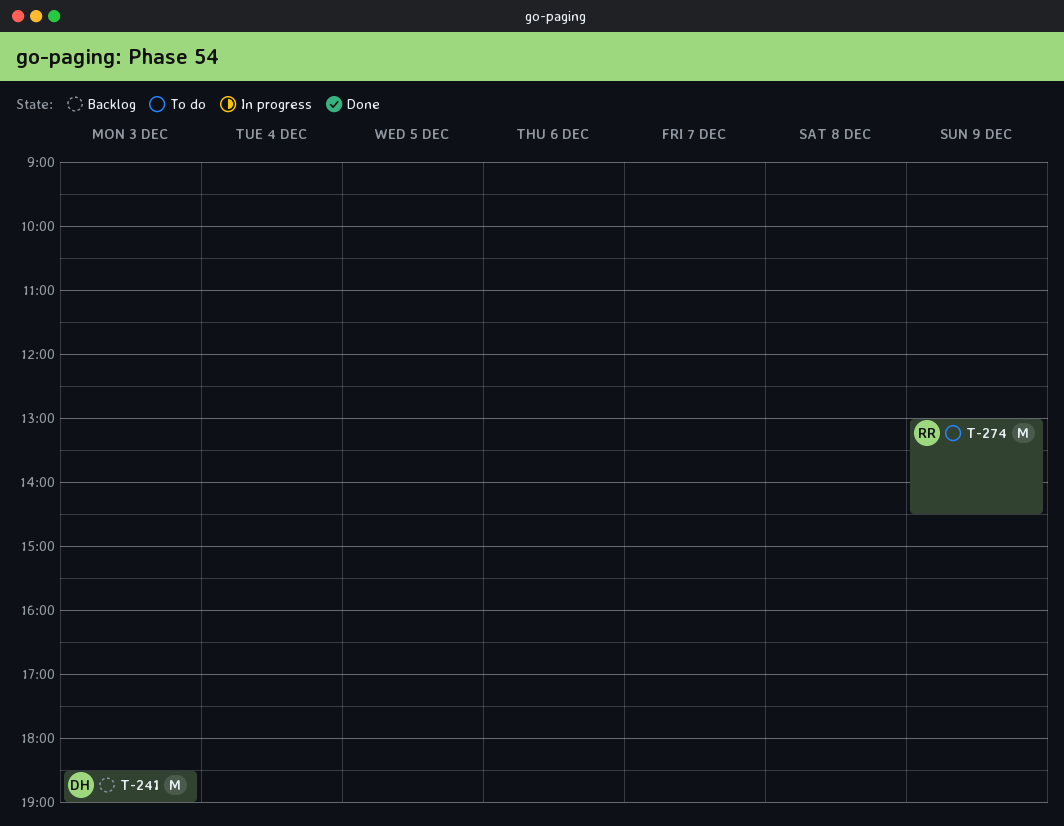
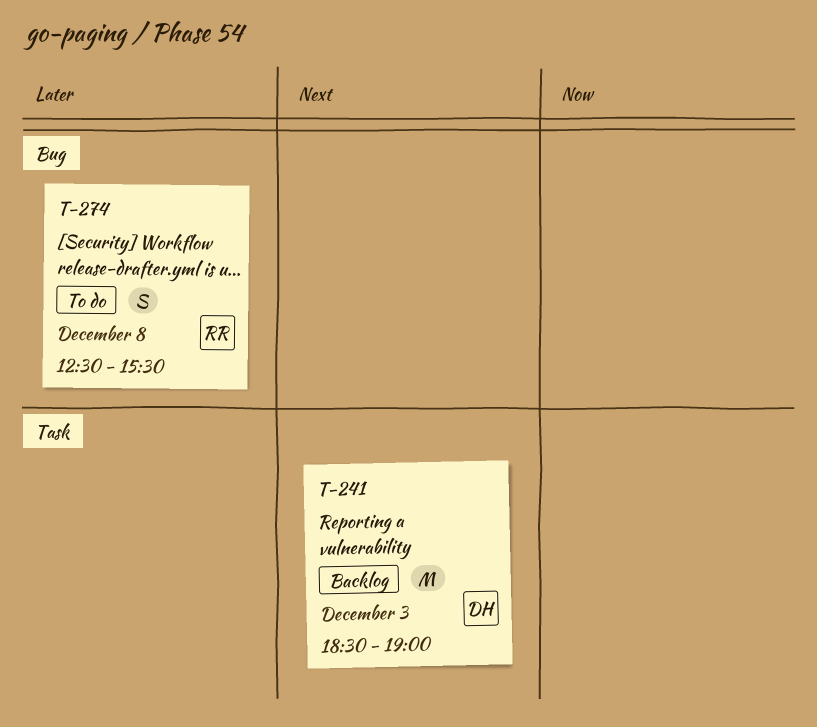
T-274, estimate: M -> S
T-274, day: Dec 9 -> Dec 8
T-274, begins: 13:00 -> 12:30
T-274, ends: 14:30 -> 15:30

